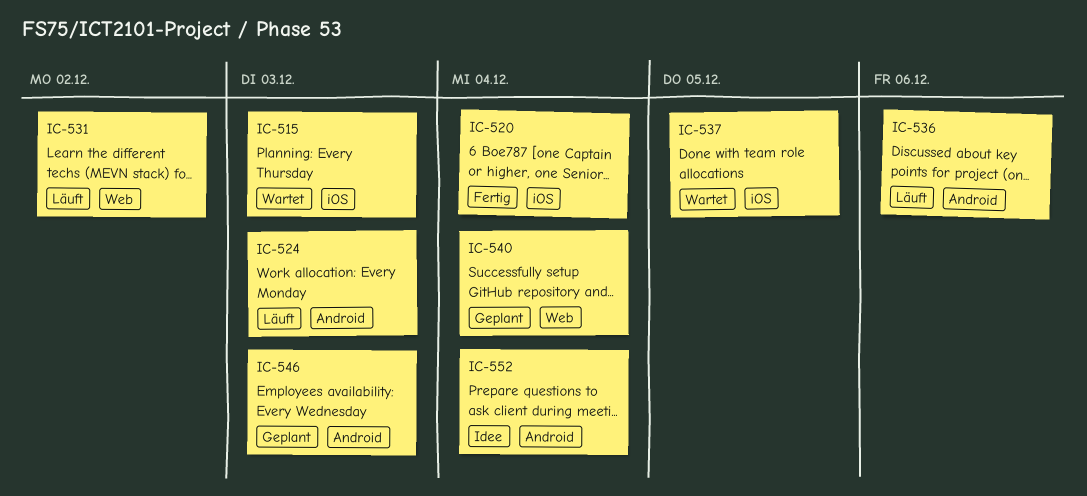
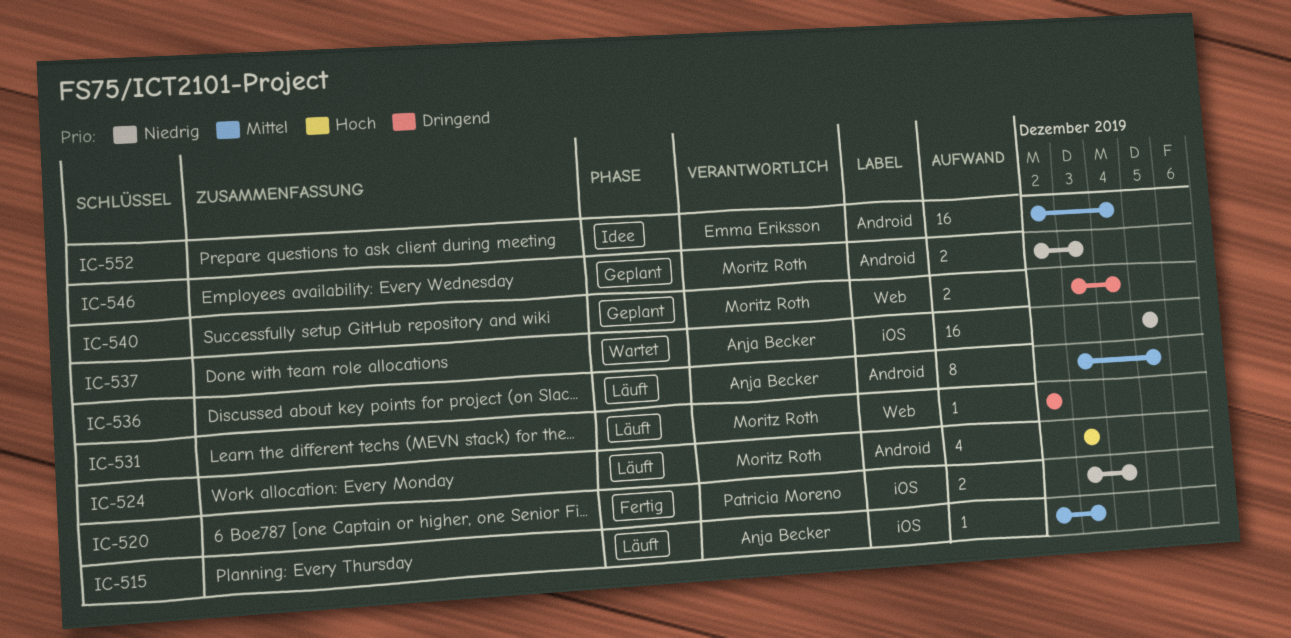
IC-515, status: Wartet -> Läuft
IC-536, due: Dec 6 -> Dec 5

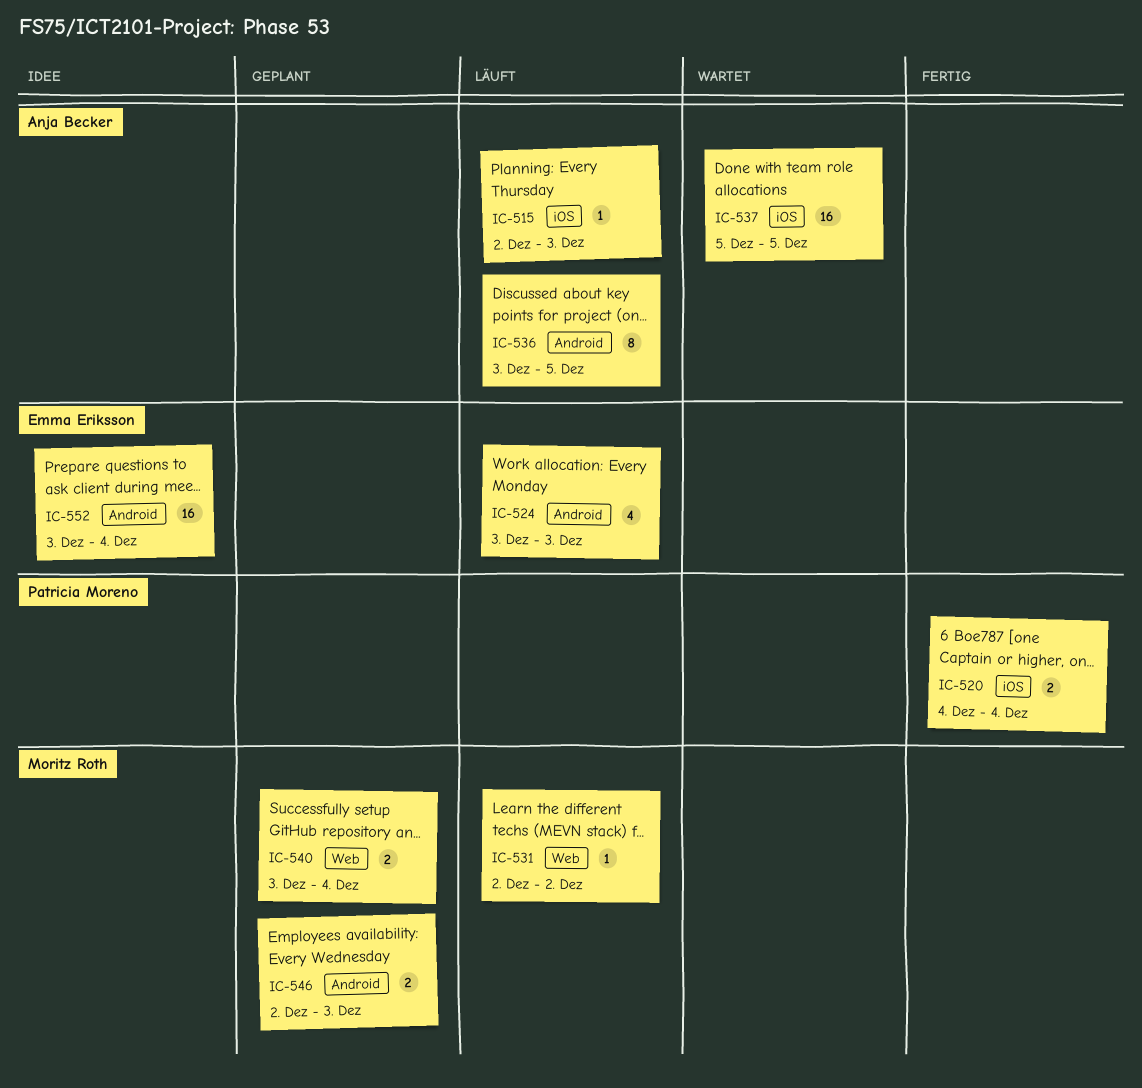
IC-520, start: Dec 3 -> Dec 4
IC-524, owner: Moritz Roth -> Emma Eriksson
IC-552, start: Dec 2 -> Dec 3

